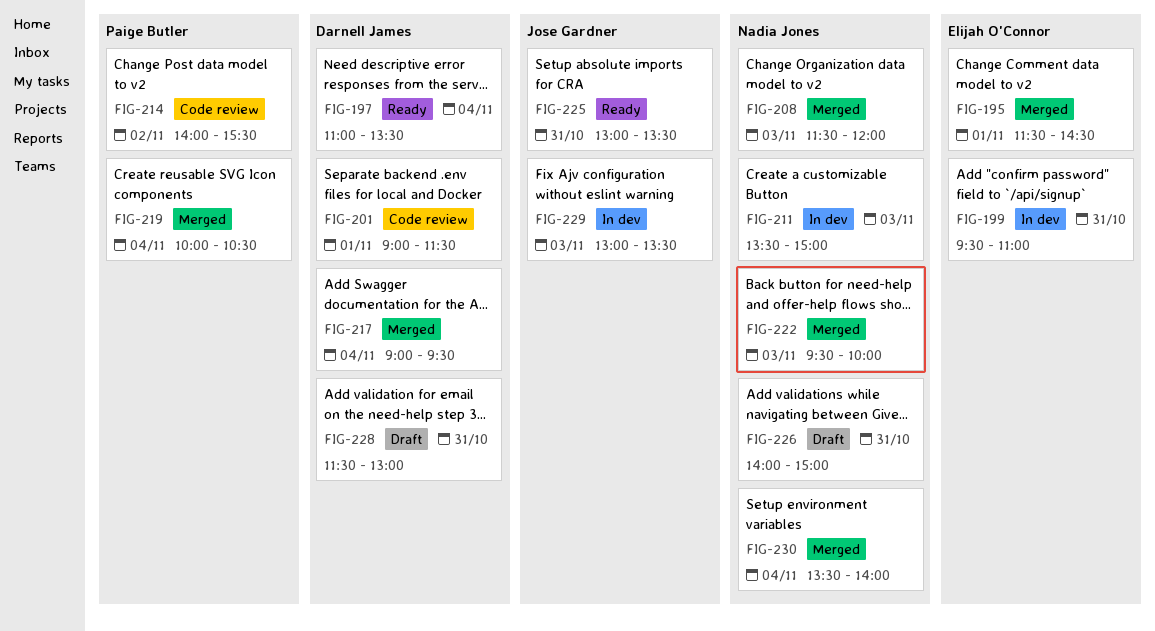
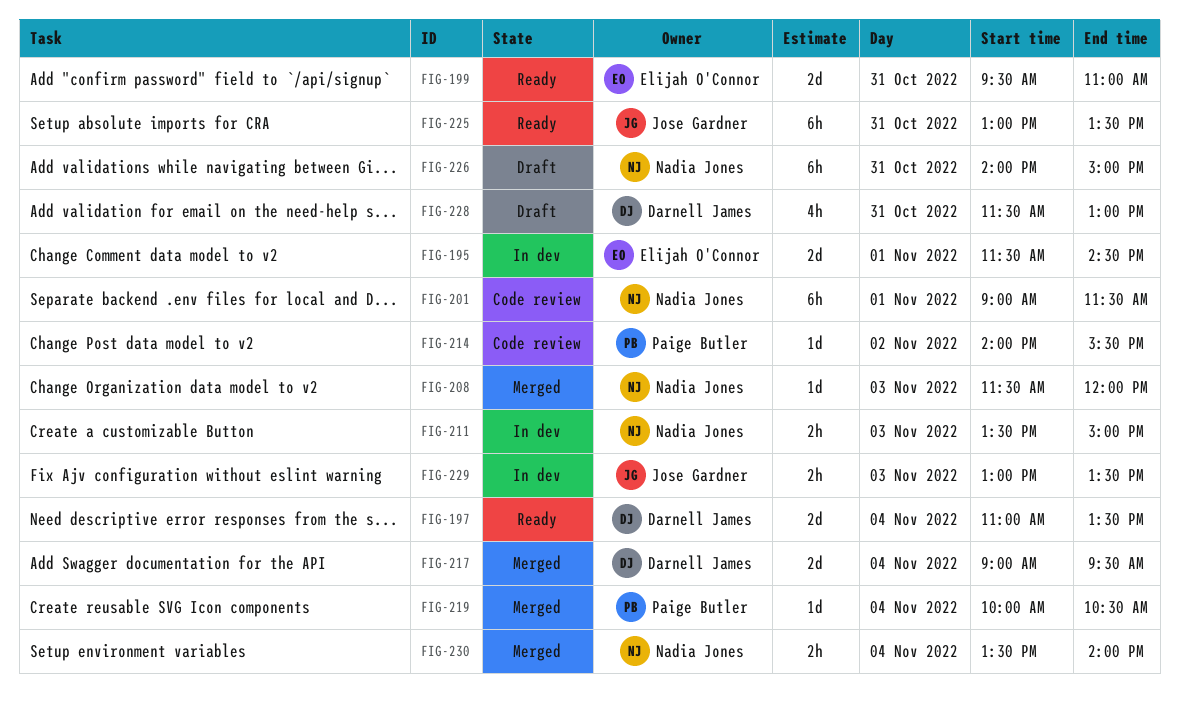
FIG-195, status: Merged -> In dev
FIG-199, status: In dev -> Ready
FIG-201, owner: Darnell James -> Nadia Jones
FIG-222: present -> none

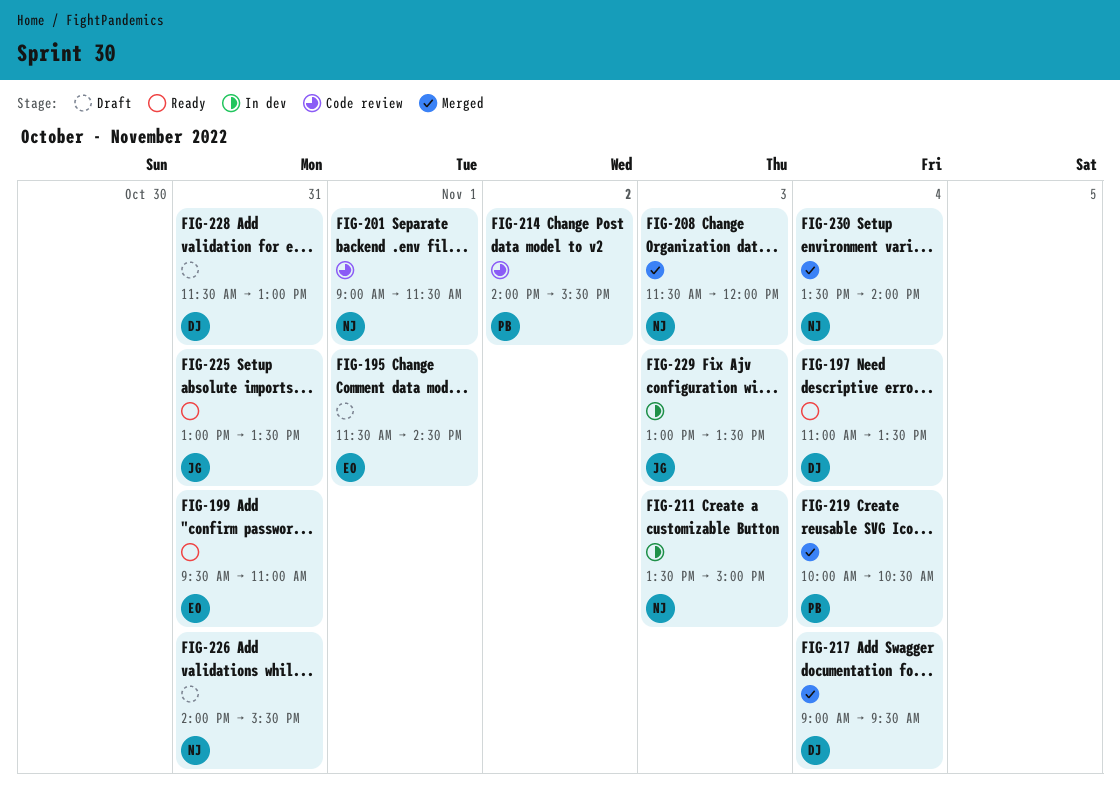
FIG-195, status: In dev -> Draft
FIG-226, ends: 15:00 -> 15:30

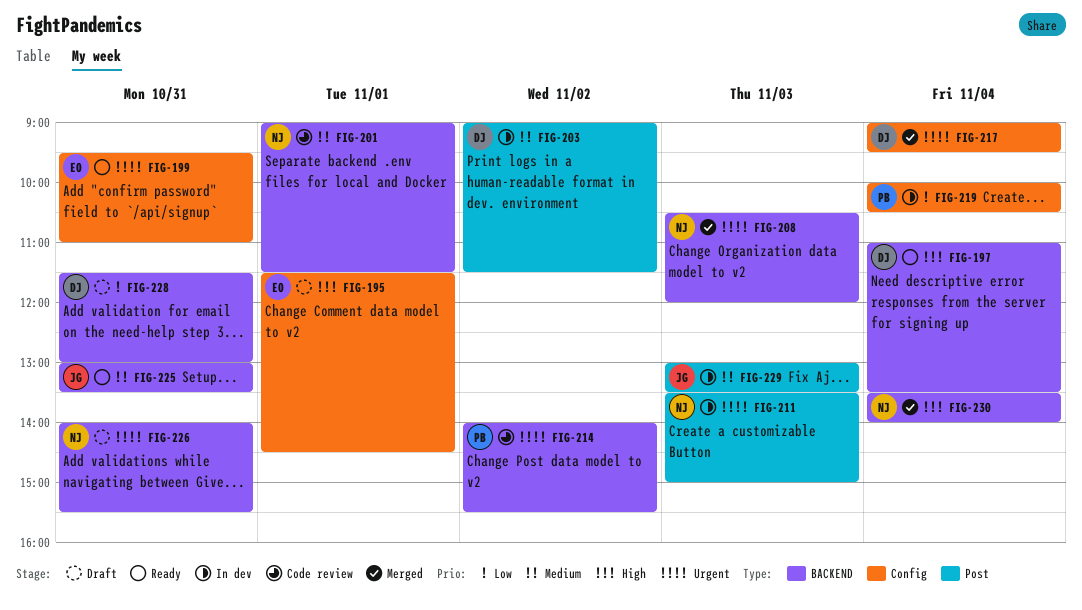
FIG-203: none -> present
FIG-208, begins: 11:30 -> 10:30
FIG-219, status: Merged -> In dev

